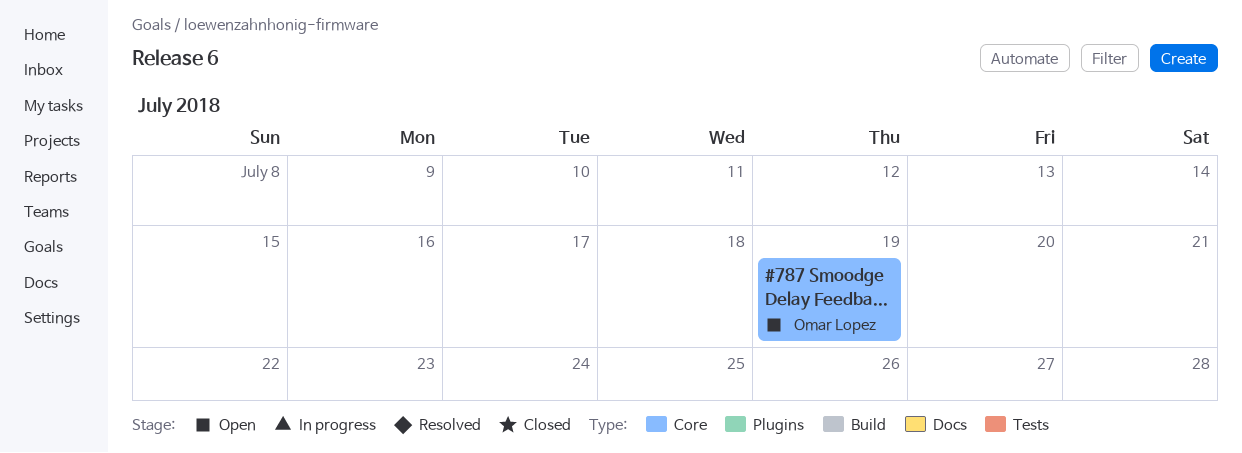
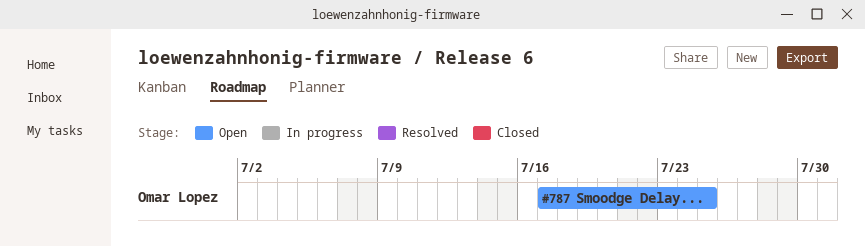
#787, due: Jul 19 -> Jul 25

